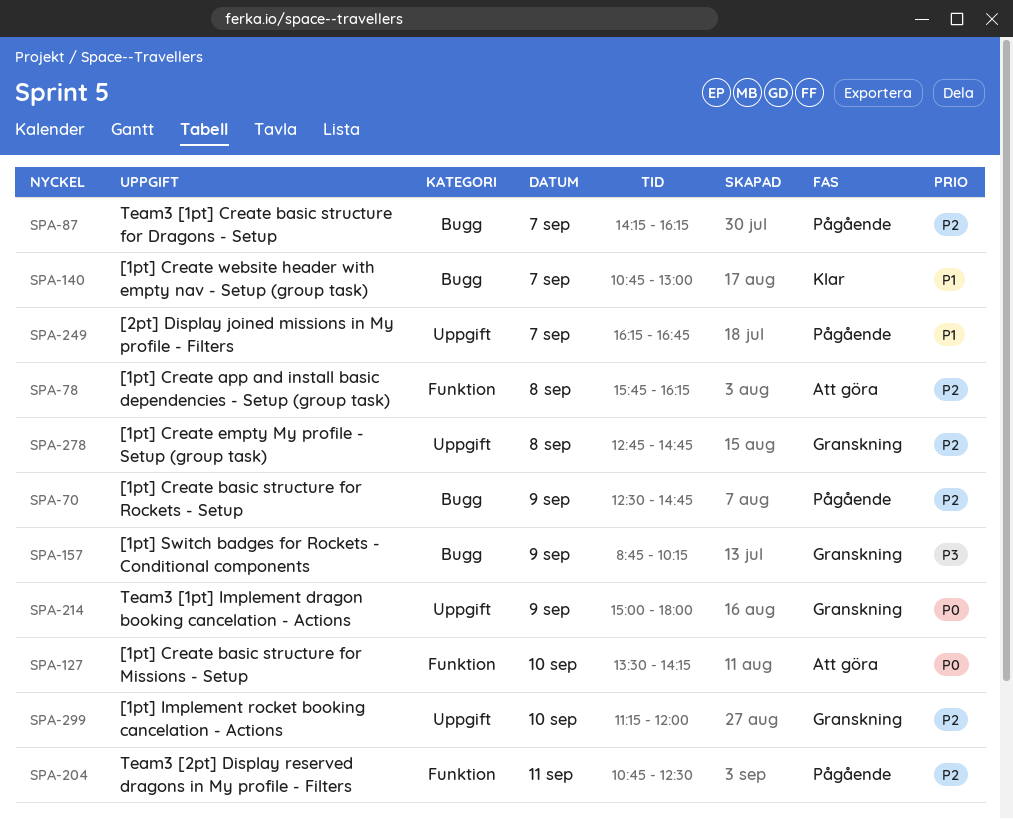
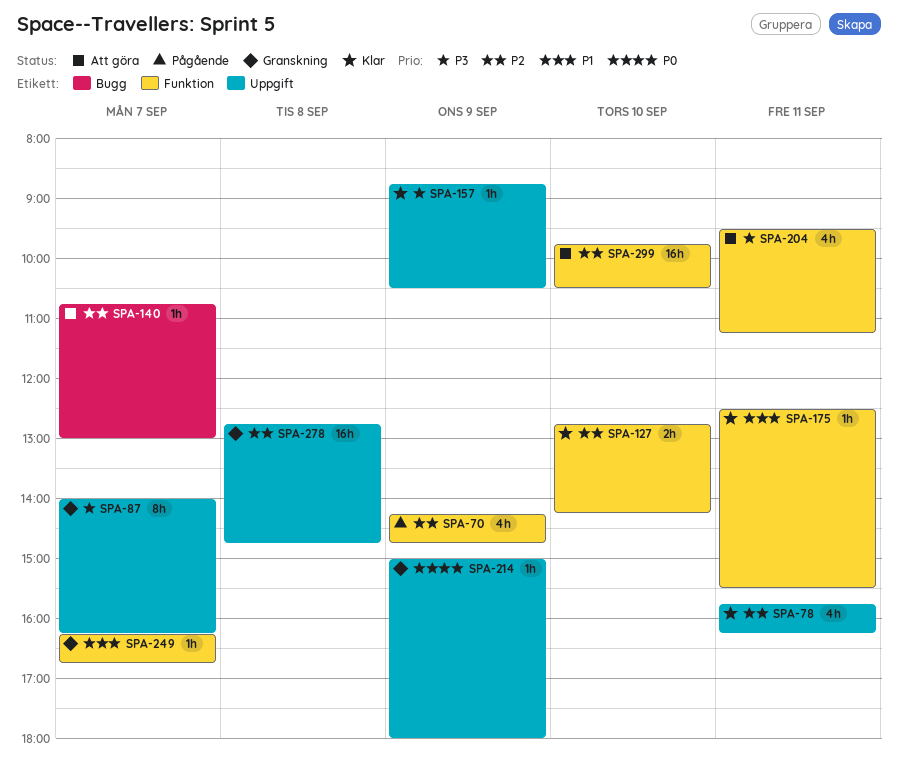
SPA-70, label: Bugg -> Funktion
SPA-70, begins: 12:30 -> 14:15
SPA-78, status: Att göra -> Klar
SPA-78, label: Funktion -> Uppgift
SPA-78, day: Sep 8 -> Sep 11
SPA-87, status: Pågående -> Granskning
SPA-87, priority: P2 -> P3
SPA-87, label: Bugg -> Uppgift
SPA-87, begins: 14:15 -> 14:00
SPA-127, status: Att göra -> Klar
SPA-127, priority: P0 -> P2
SPA-127, begins: 13:30 -> 12:45
SPA-140, status: Klar -> Att göra
SPA-140, priority: P1 -> P2
SPA-157, status: Granskning -> Klar
SPA-157, label: Bugg -> Uppgift
SPA-157, ends: 10:15 -> 10:30
SPA-175: none -> present
SPA-204, status: Pågående -> Att göra
SPA-204, priority: P2 -> P3
SPA-204, begins: 10:45 -> 09:30
SPA-204, ends: 12:30 -> 11:15
SPA-249, status: Pågående -> Granskning
SPA-249, label: Uppgift -> Funktion
SPA-299, status: Granskning -> Att göra
SPA-299, label: Uppgift -> Funktion
SPA-299, begins: 11:15 -> 09:45
SPA-299, ends: 12:00 -> 10:30

